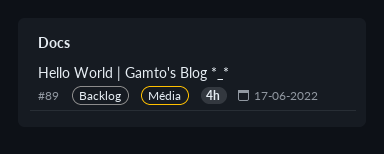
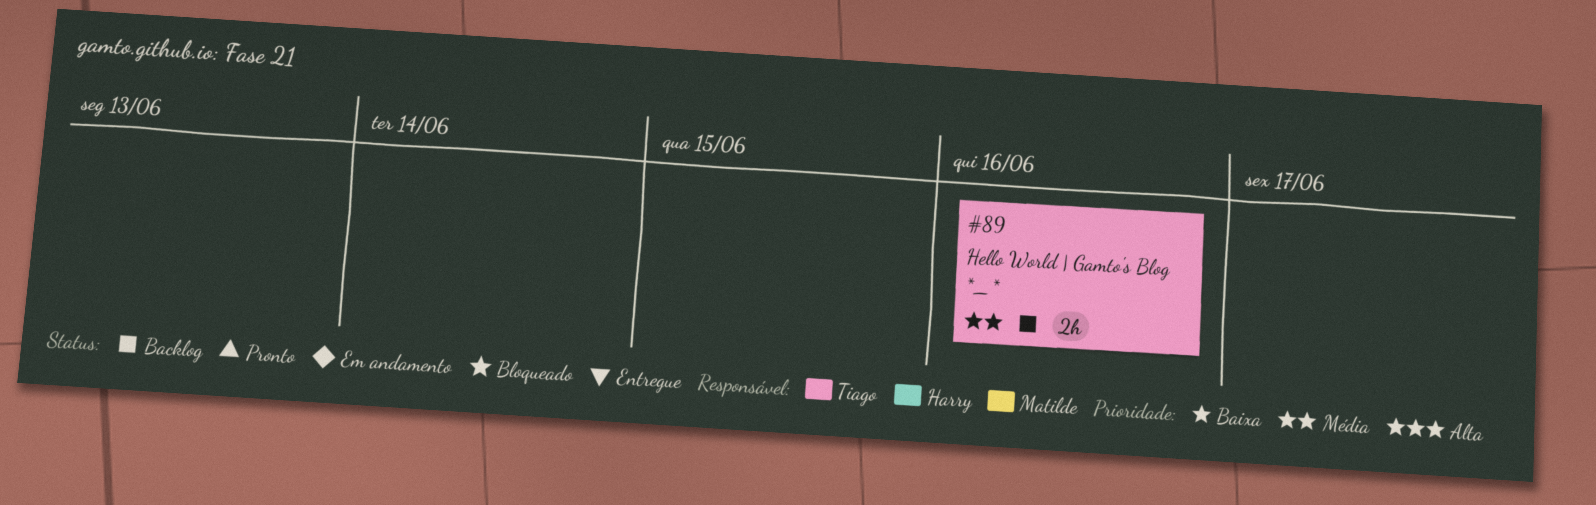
#89, estimate: 4h -> 2h
#89, due: Jun 17 -> Jun 16

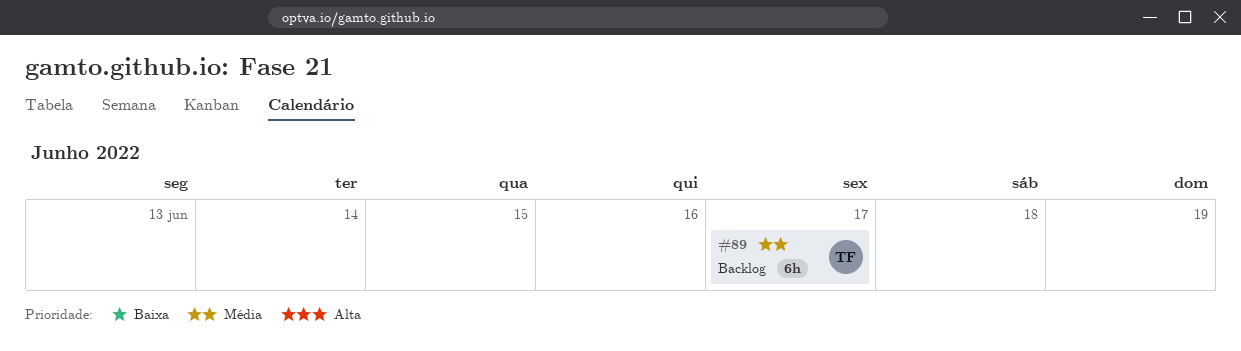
#89, estimate: 2h -> 6h
#89, due: Jun 16 -> Jun 17

